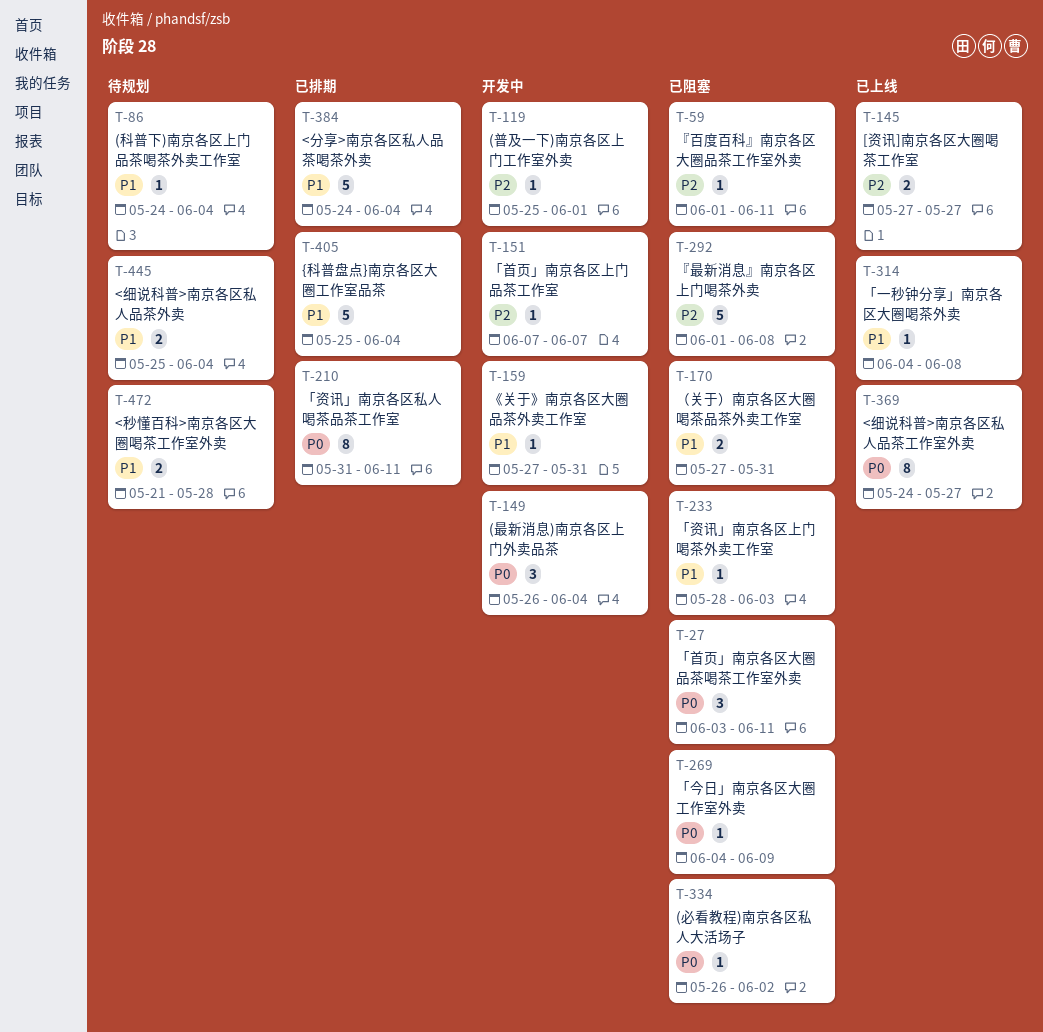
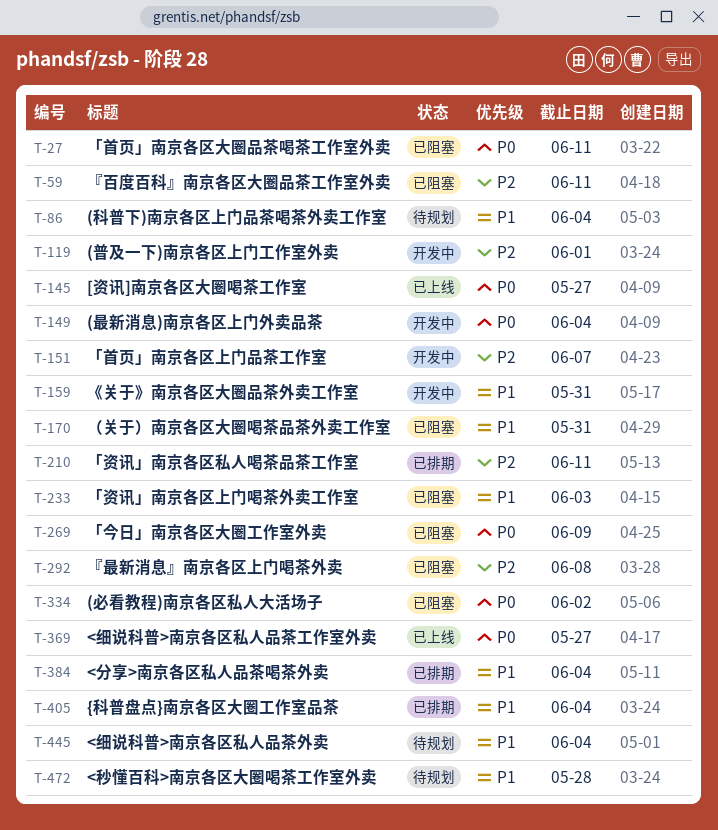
T-145, priority: P2 -> P0
T-210, priority: P0 -> P2
T-314: present -> none

